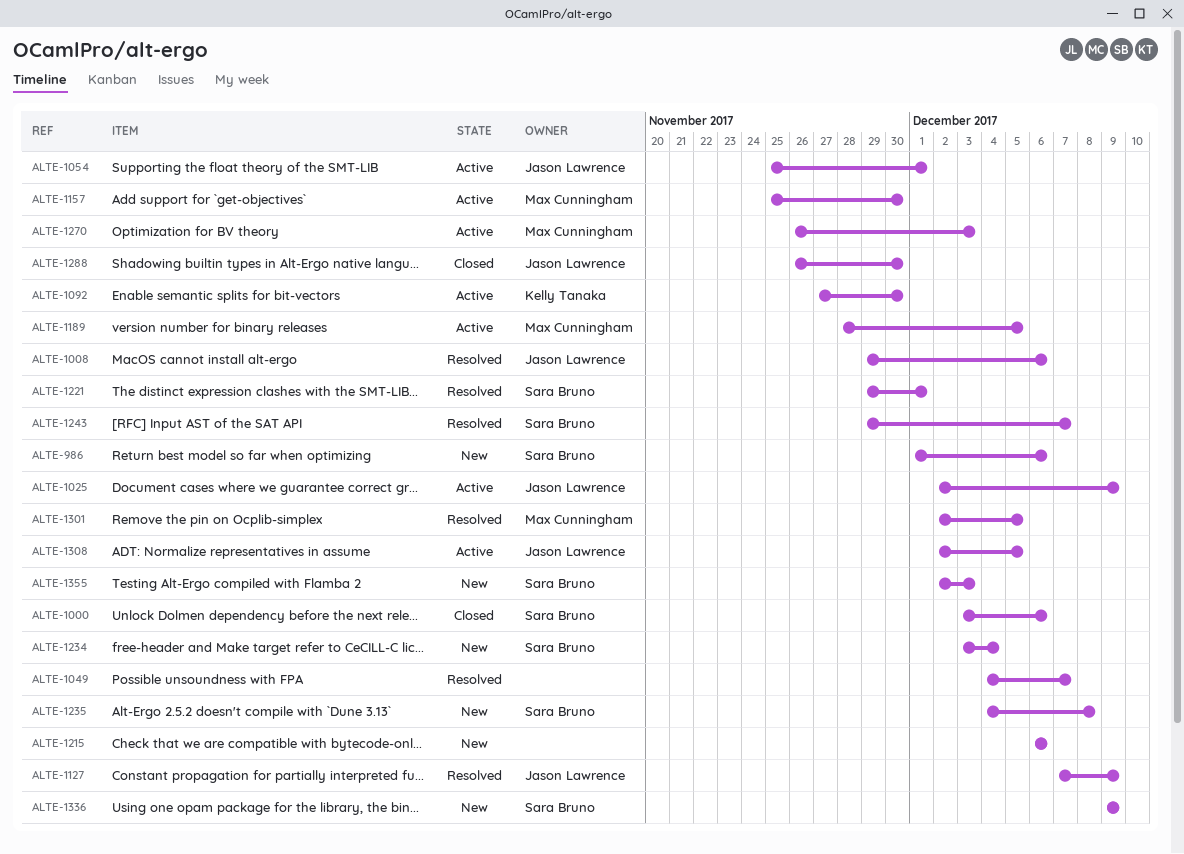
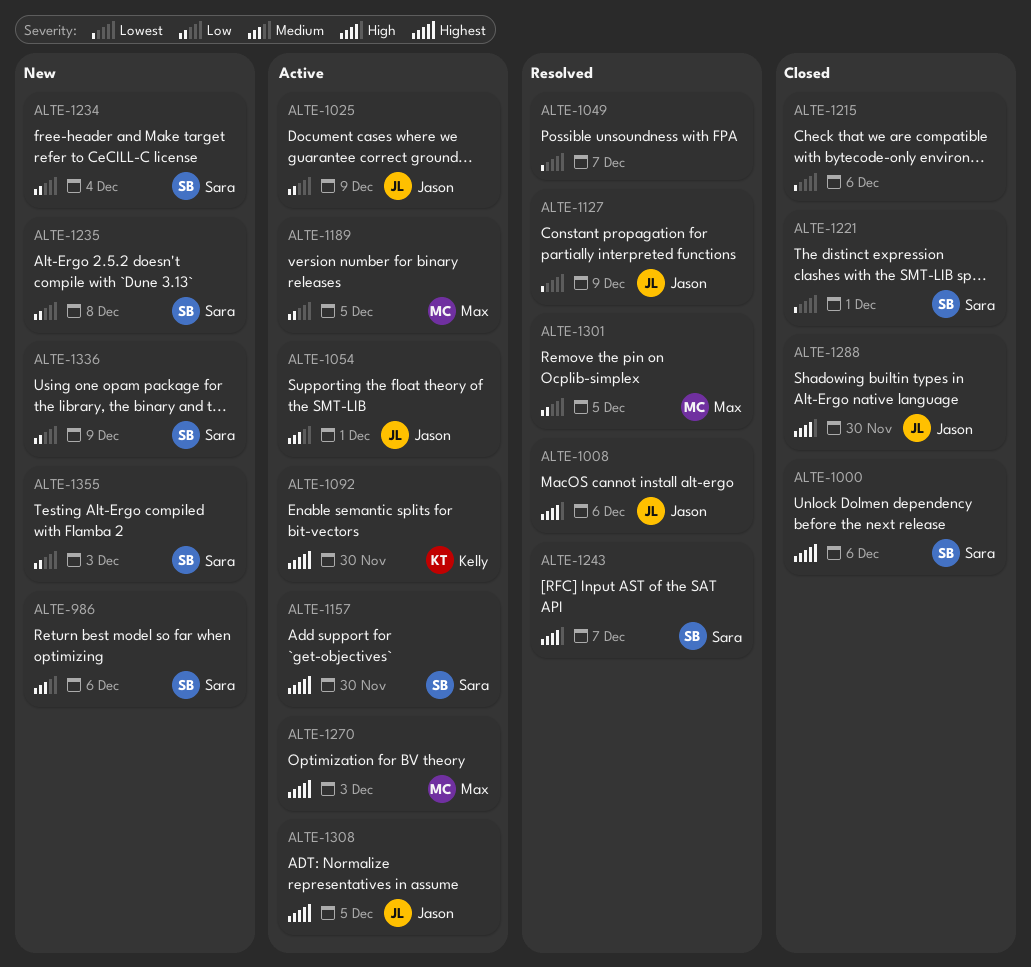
ALTE-1157, owner: Max Cunningham -> Sara Bruno
ALTE-1215, status: New -> Closed
ALTE-1221, status: Resolved -> Closed

